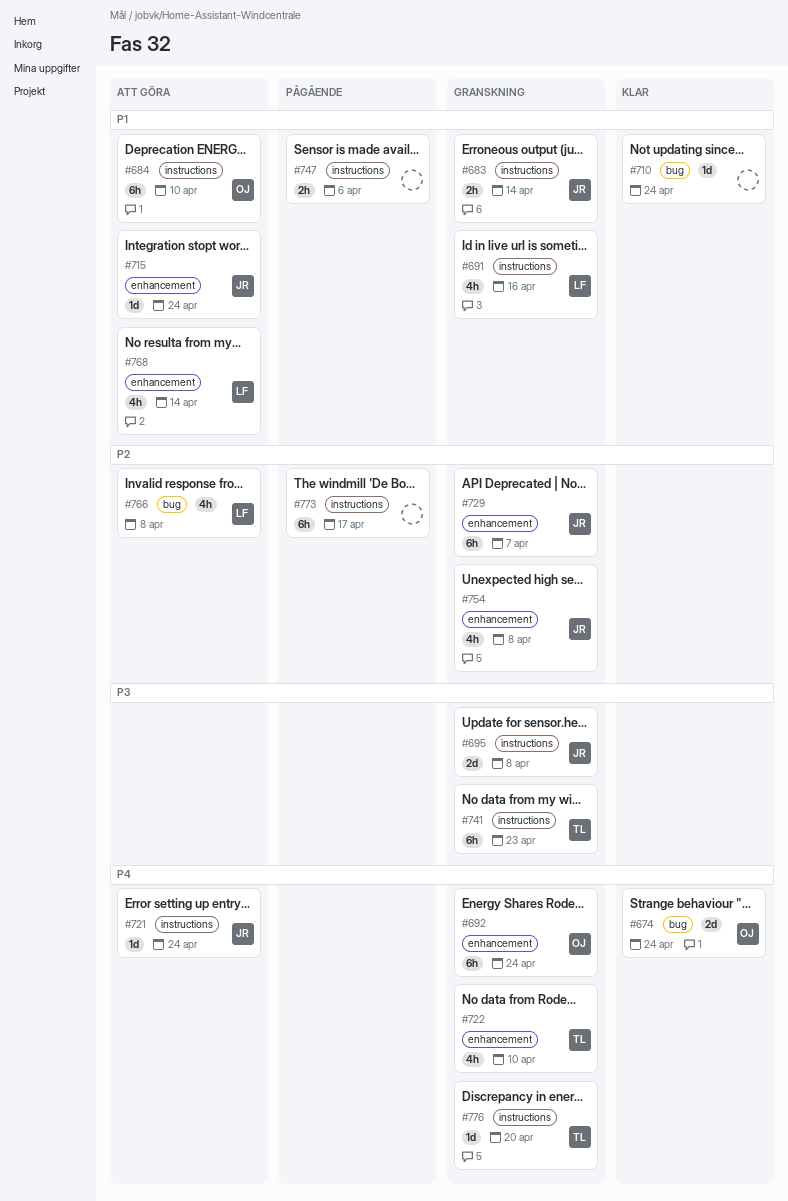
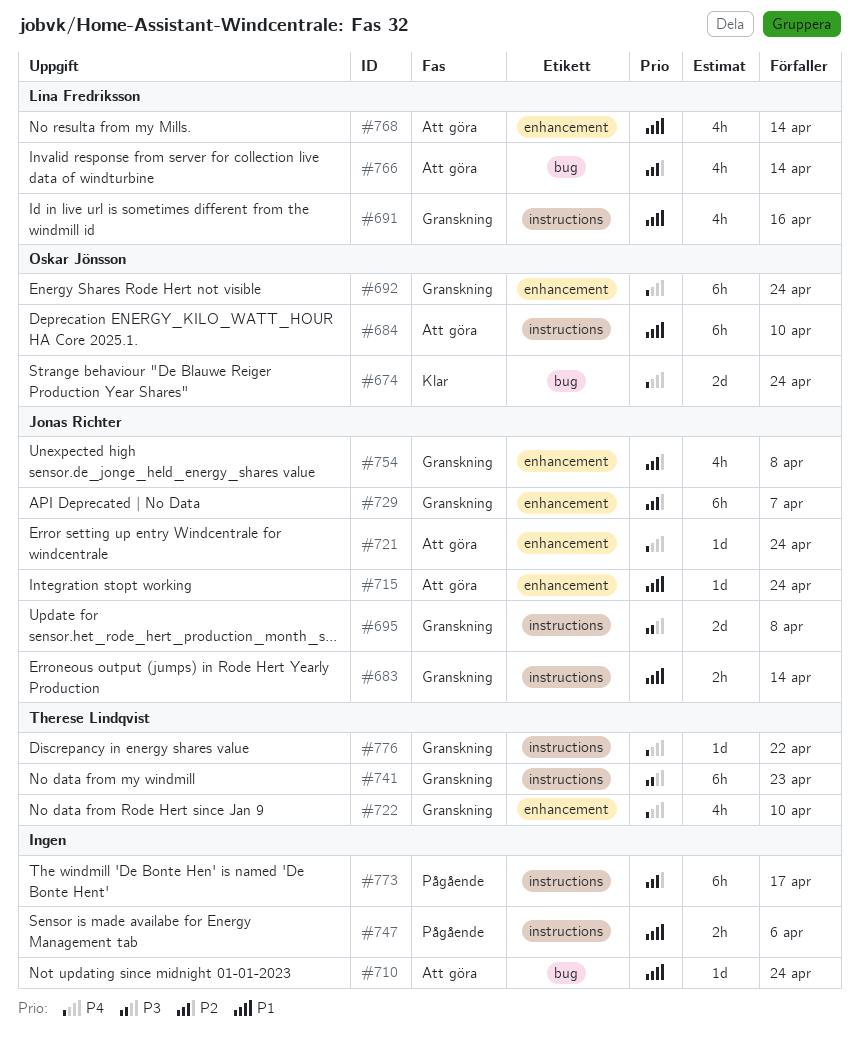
#710, status: Klar -> Att göra
#721, label: instructions -> enhancement
#766, due: Apr 8 -> Apr 14
#776, due: Apr 20 -> Apr 22

